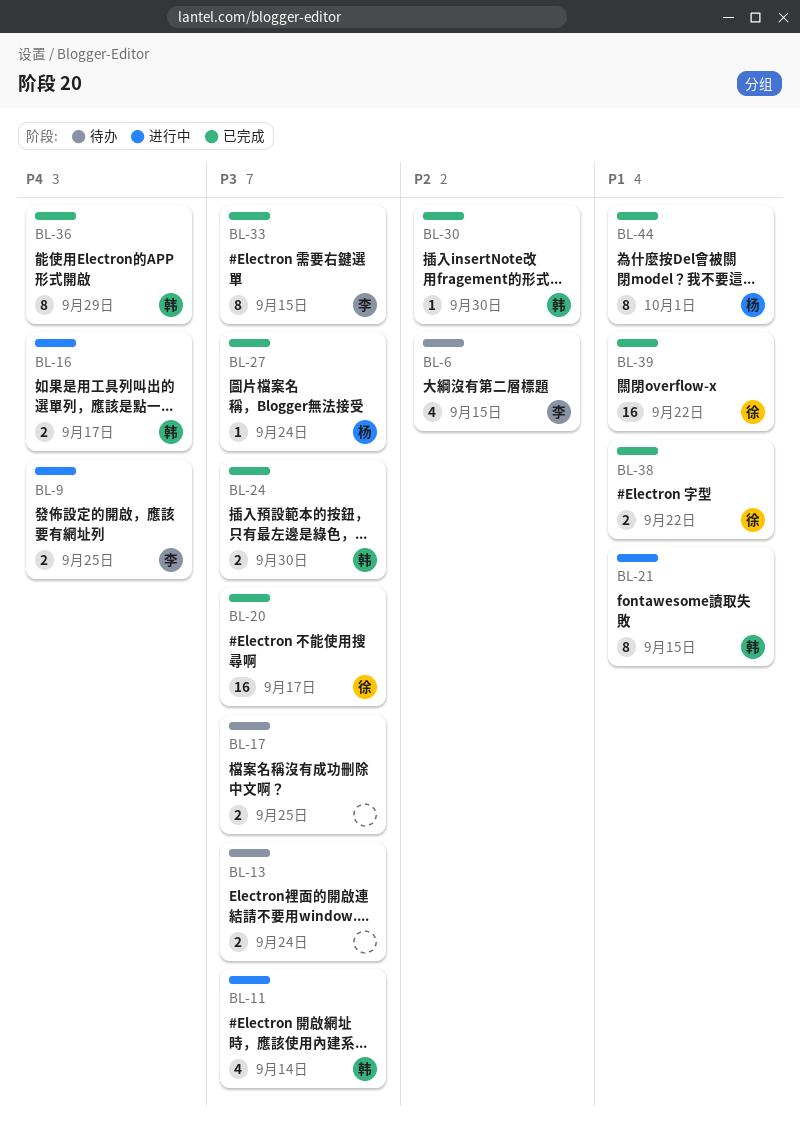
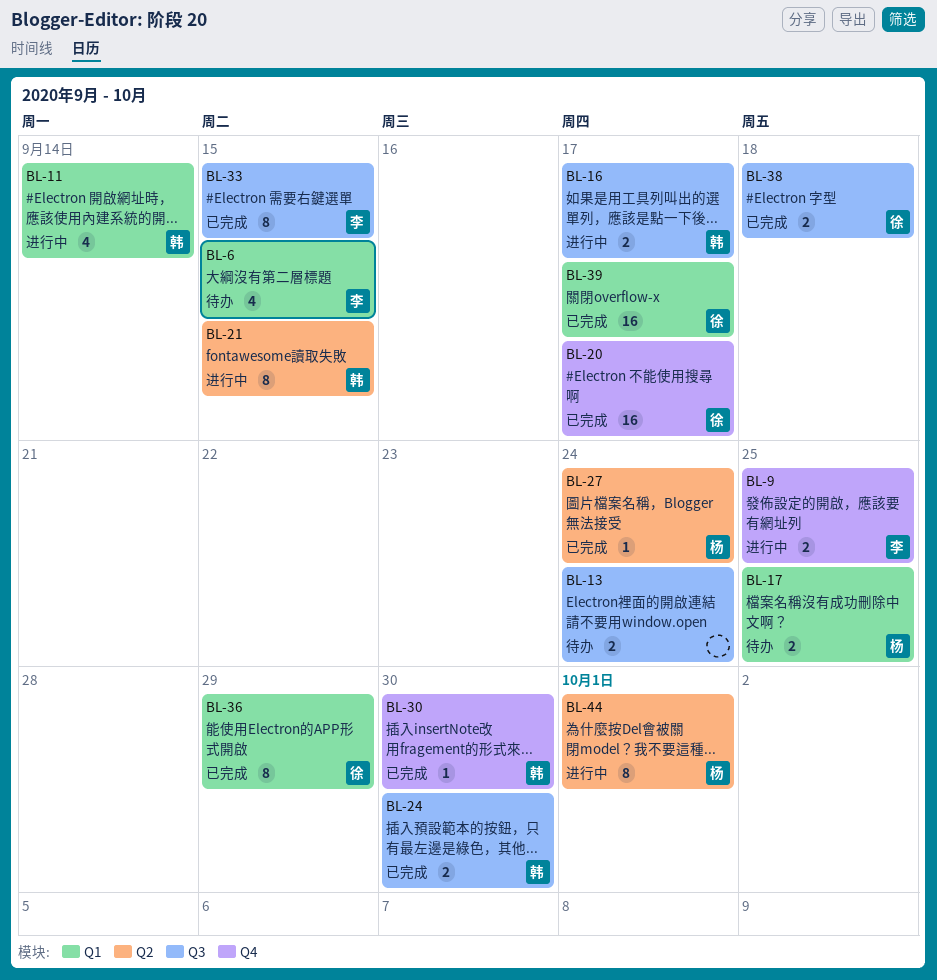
BL-17, owner: none -> 杨
BL-36, owner: 韩 -> 徐
BL-38, due: Sep 22 -> Sep 18
BL-39, due: Sep 22 -> Sep 17
BL-44, status: 已完成 -> 进行中

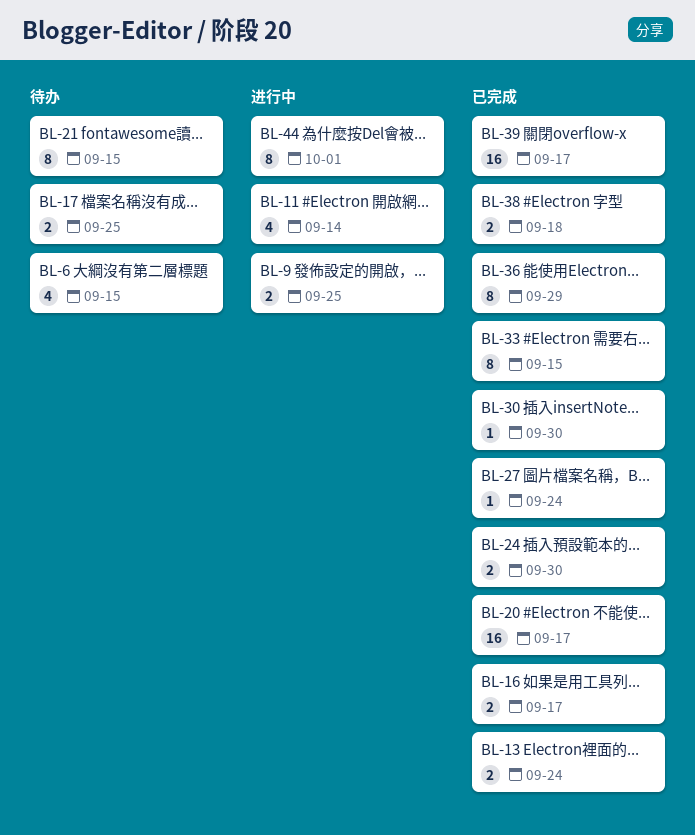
BL-13, status: 待办 -> 已完成
BL-16, status: 进行中 -> 已完成
BL-21, status: 进行中 -> 待办

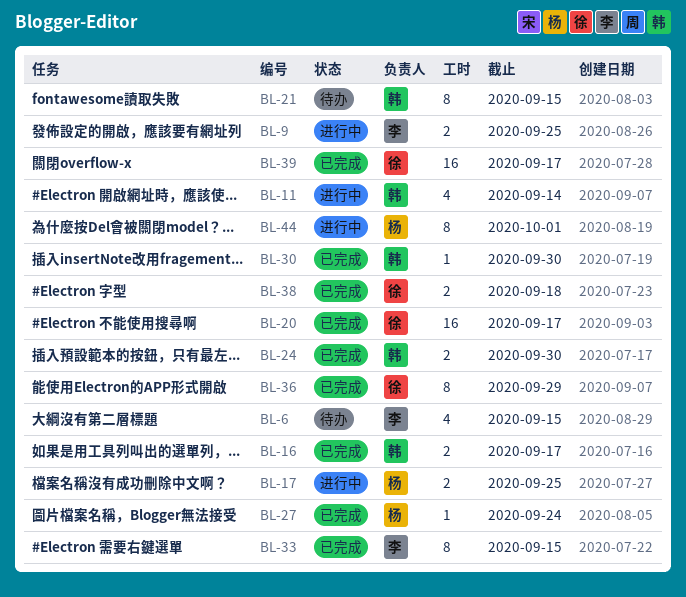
BL-13: present -> none
BL-17, status: 待办 -> 进行中

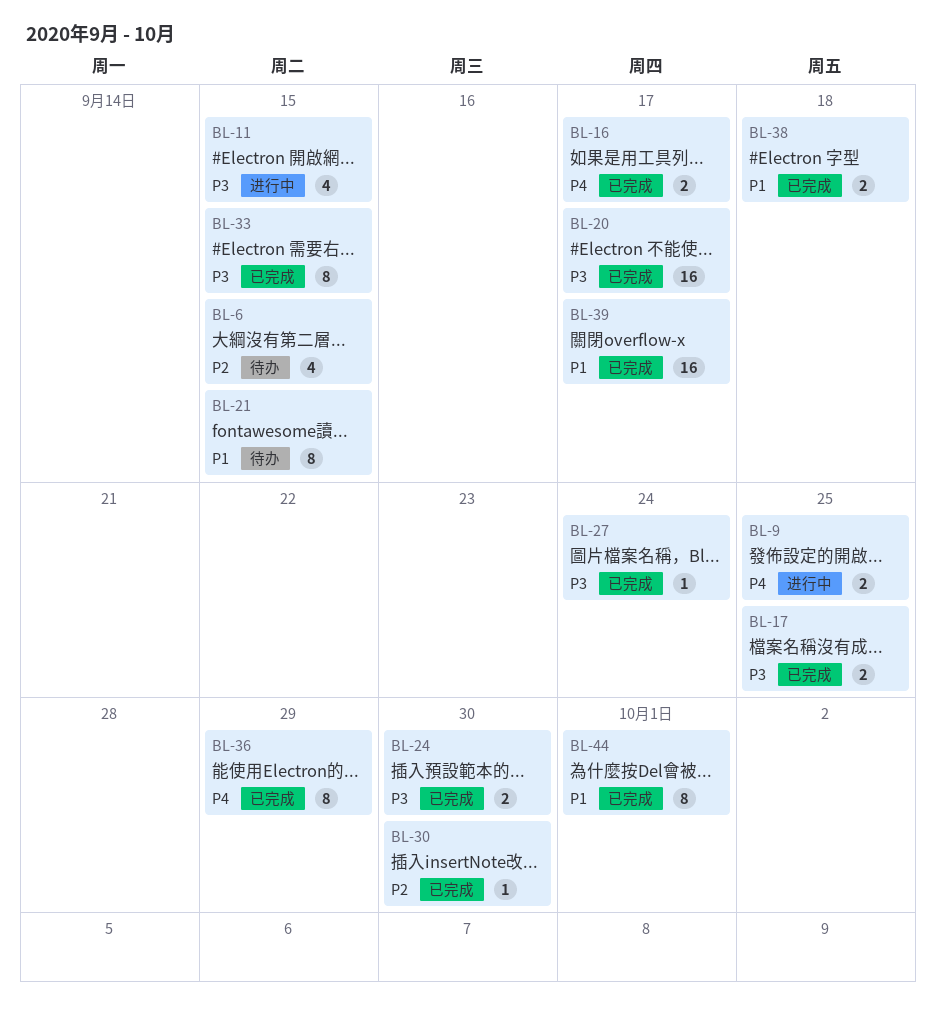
BL-11, due: Sep 14 -> Sep 15
BL-17, status: 进行中 -> 已完成
BL-44, status: 进行中 -> 已完成

